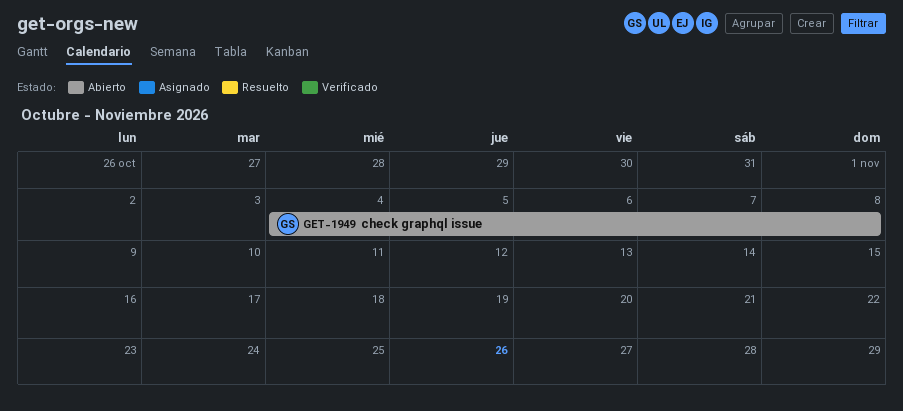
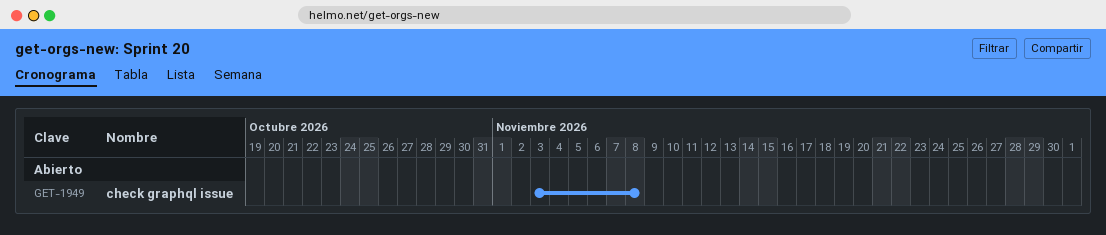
GET-1949, start: Nov 4 -> Nov 3

